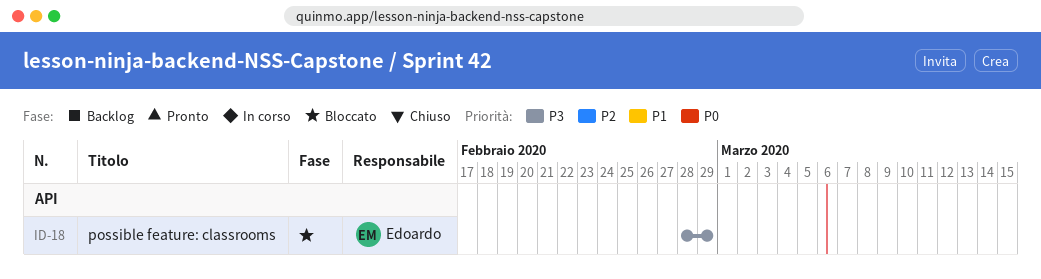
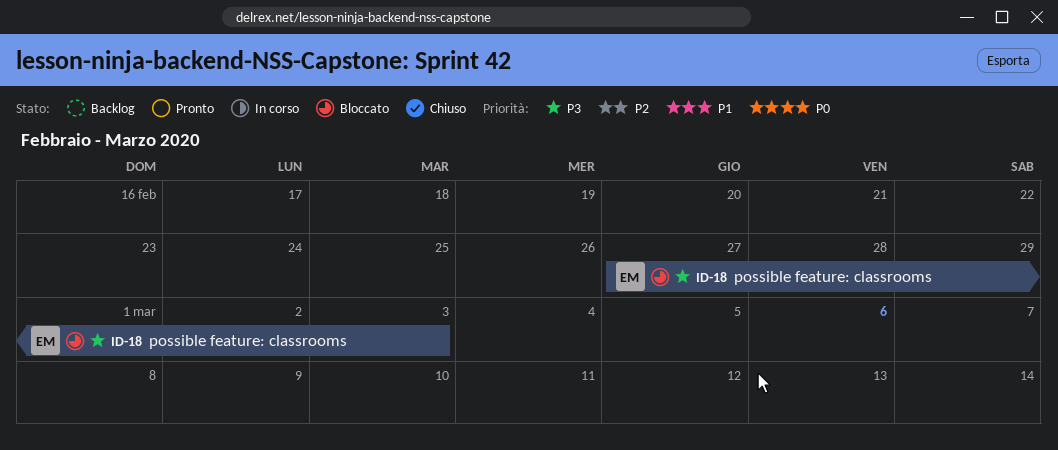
ID-18, start: Feb 28 -> Feb 27
ID-18, due: Feb 29 -> Mar 3

